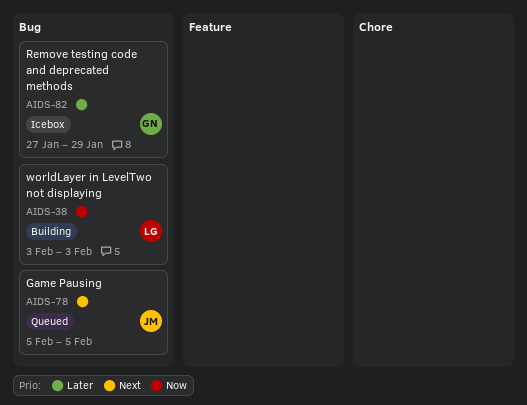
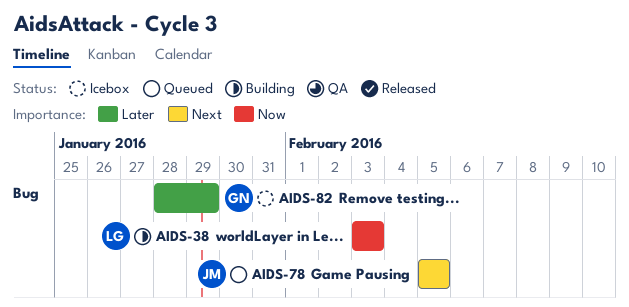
AIDS-82, start: Jan 27 -> Jan 28

